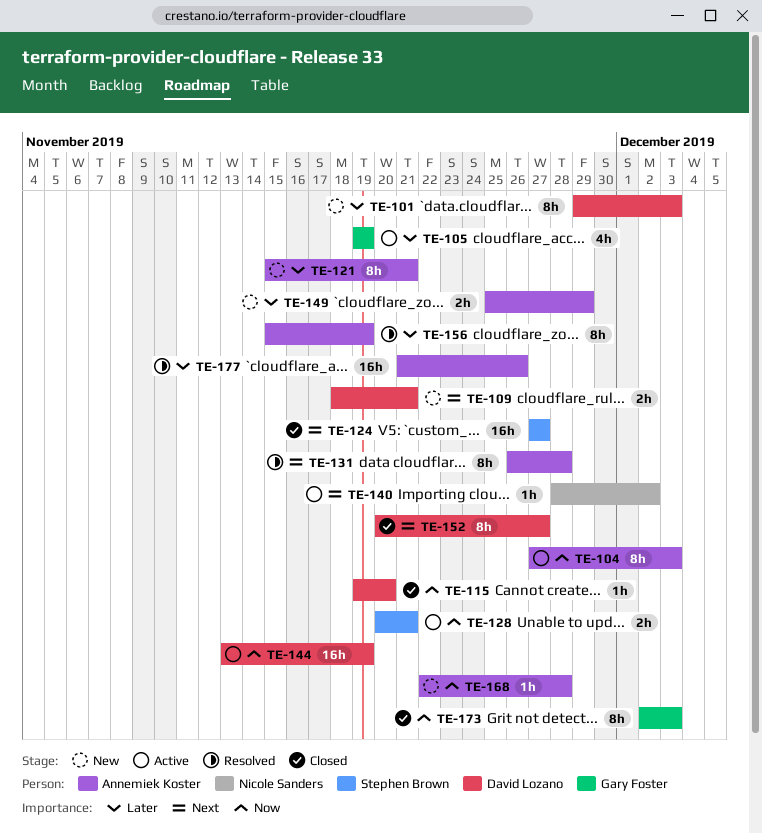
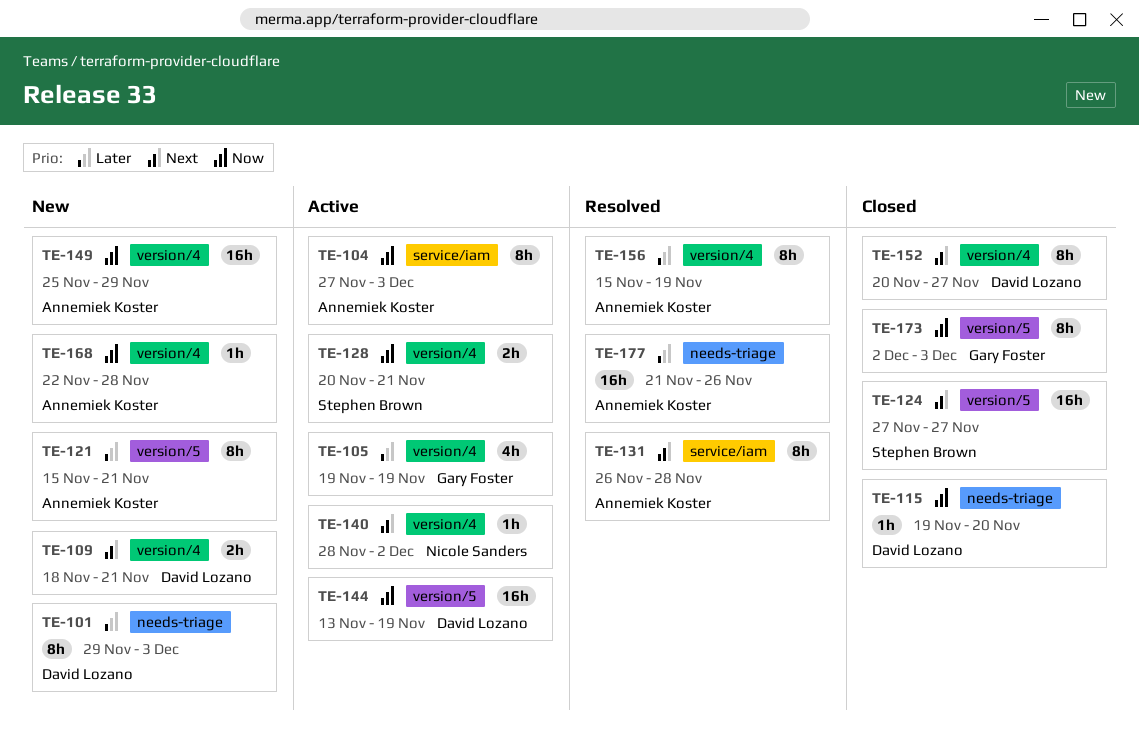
TE-149, priority: Later -> Now
TE-149, estimate: 2h -> 16h

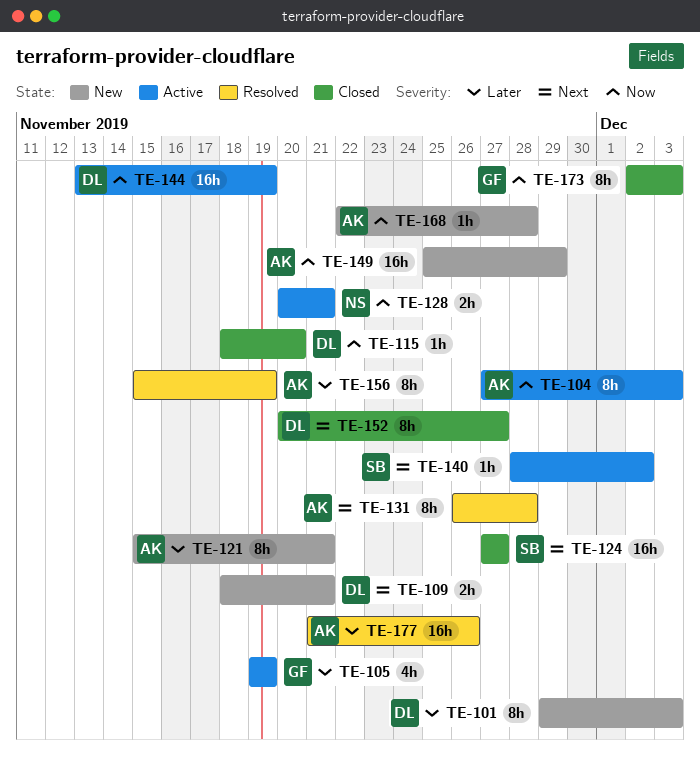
TE-115, start: Nov 19 -> Nov 18
TE-128, owner: Stephen Brown -> Nicole Sanders
TE-140, owner: Nicole Sanders -> Stephen Brown

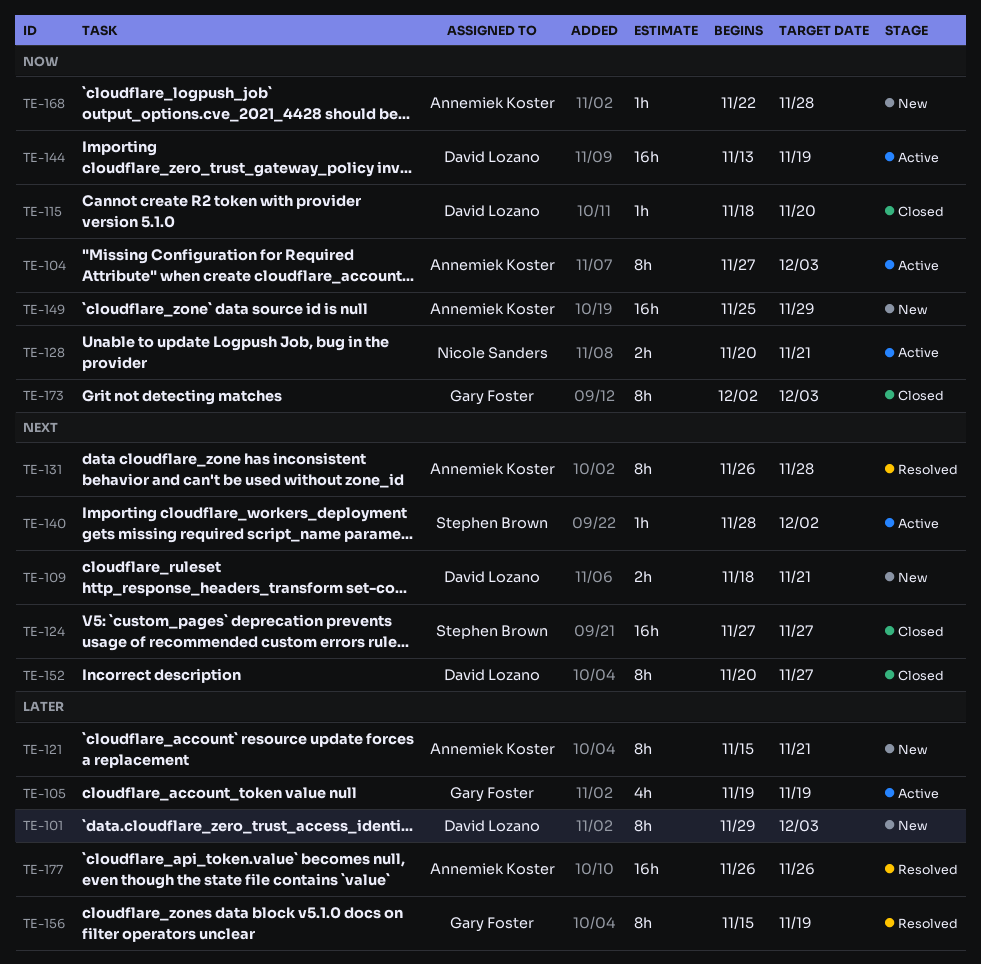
TE-156, owner: Annemiek Koster -> Gary Foster
TE-177, start: Nov 21 -> Nov 26

